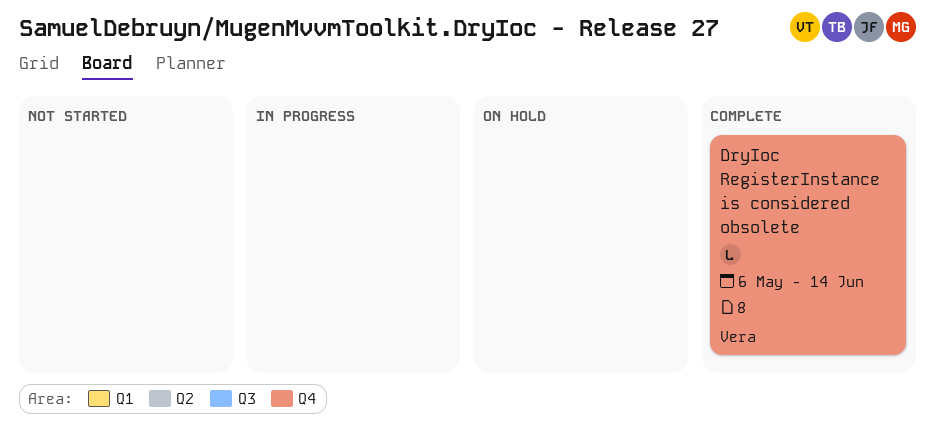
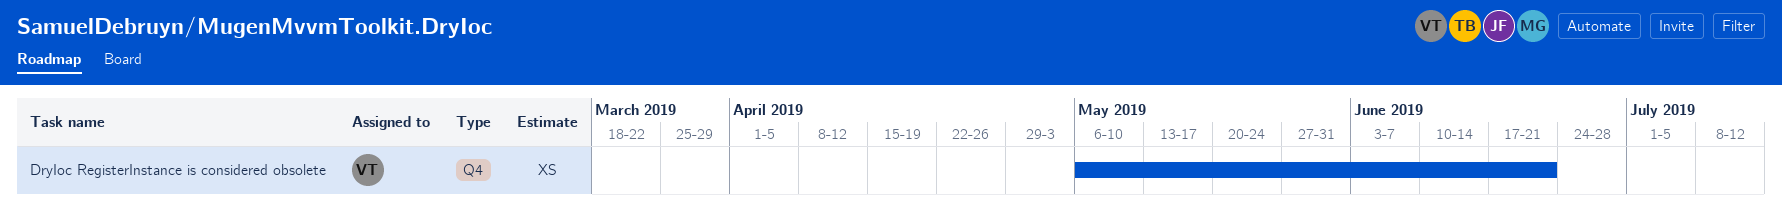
DryIoc RegisterInstance is considered obsolete, estimate: L -> XS
DryIoc RegisterInstance is considered obsolete, due: Jun 14 -> Jun 21

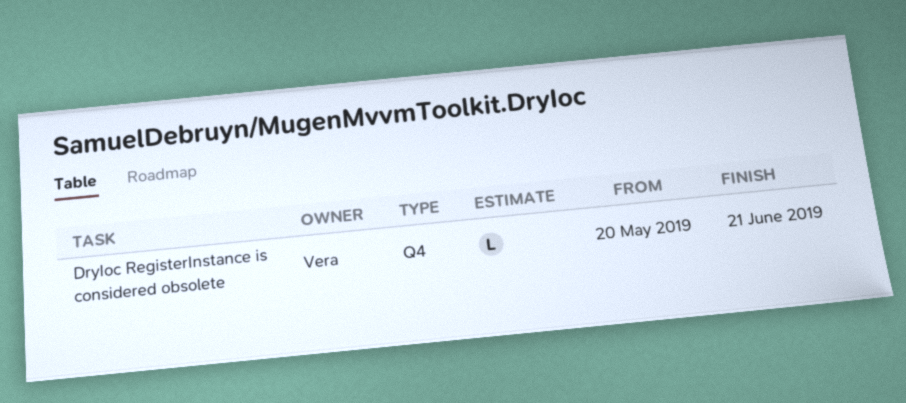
DryIoc RegisterInstance is considered obsolete, estimate: XS -> L
DryIoc RegisterInstance is considered obsolete, start: May 6 -> May 20

